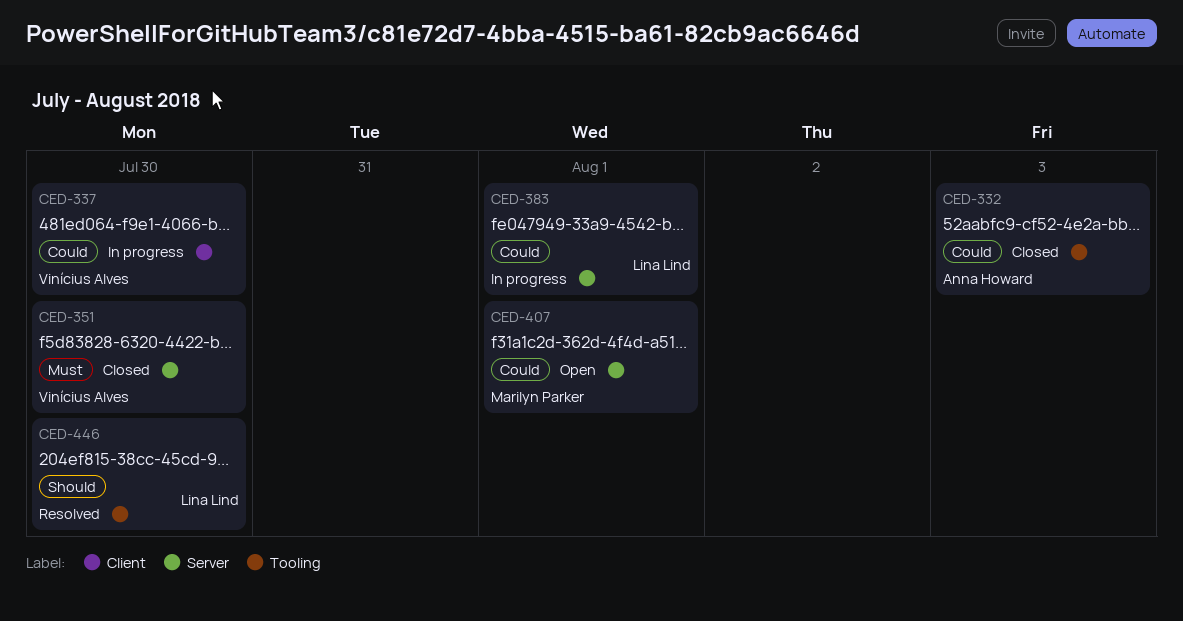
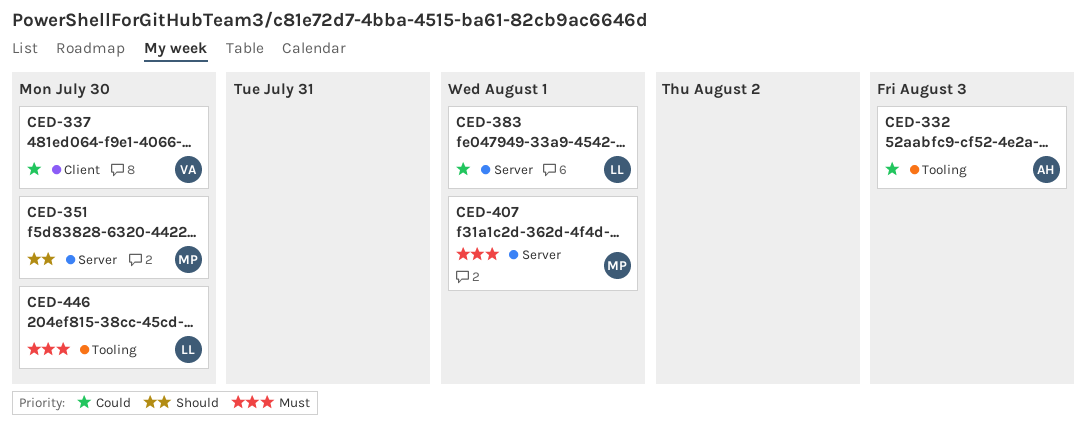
CED-351, owner: Vinícius Alves -> Marilyn Parker
CED-351, priority: Must -> Should
CED-407, priority: Could -> Must
CED-446, priority: Should -> Must

